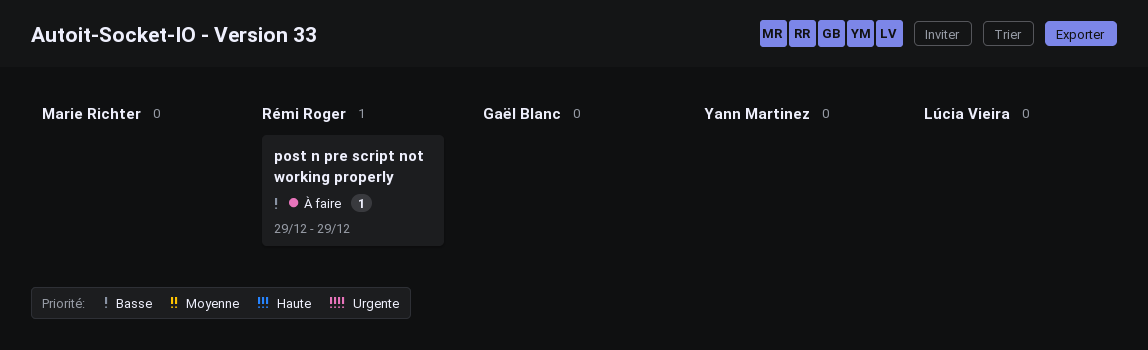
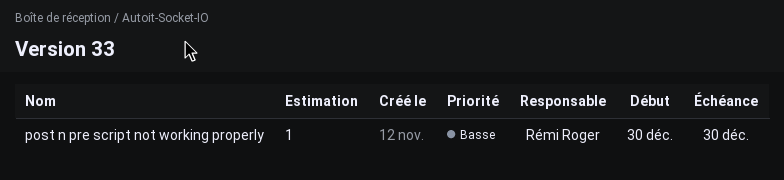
post n pre script not working properly, start: Dec 29 -> Dec 30
post n pre script not working properly, due: Dec 29 -> Dec 30

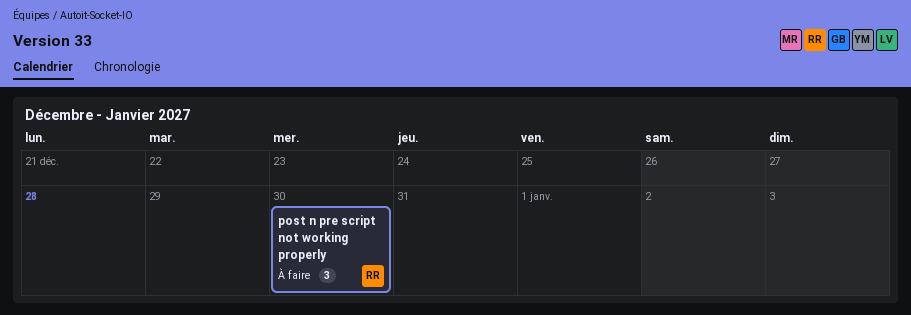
post n pre script not working properly, estimate: 1 -> 3

